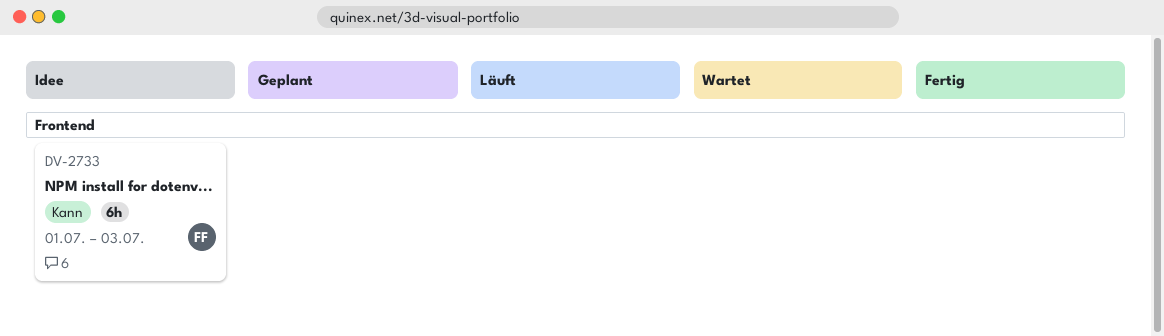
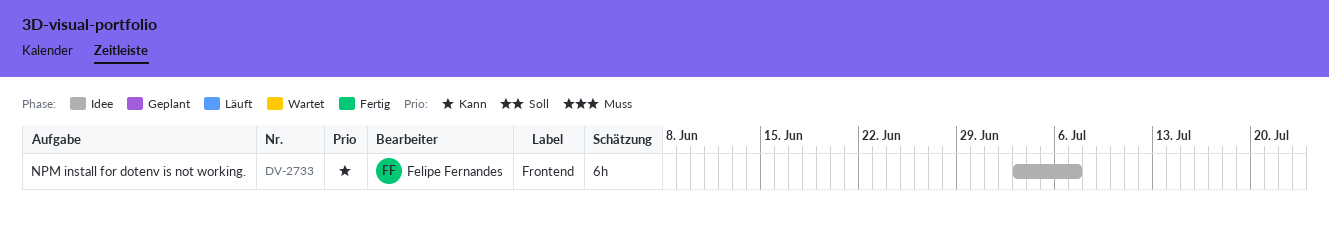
DV-2733, start: Jul 1 -> Jul 3
DV-2733, due: Jul 3 -> Jul 7

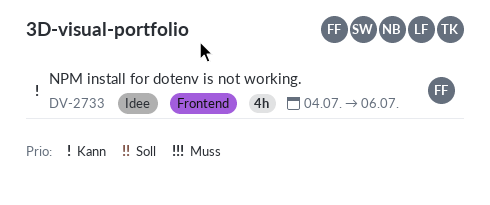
DV-2733, estimate: 6h -> 4h
DV-2733, start: Jul 3 -> Jul 4
DV-2733, due: Jul 7 -> Jul 6

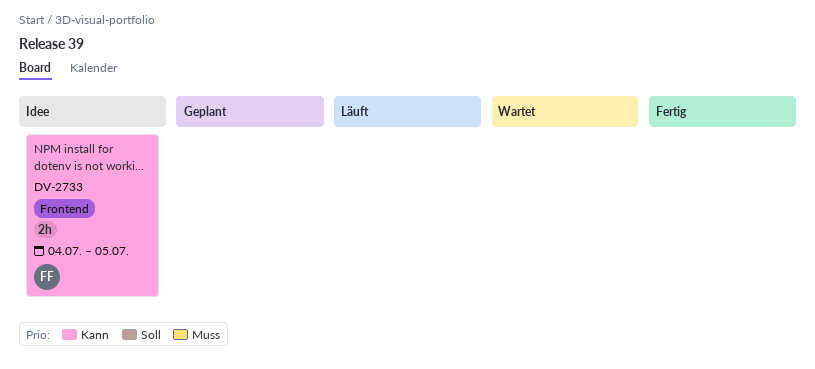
DV-2733, estimate: 4h -> 2h
DV-2733, due: Jul 6 -> Jul 5

